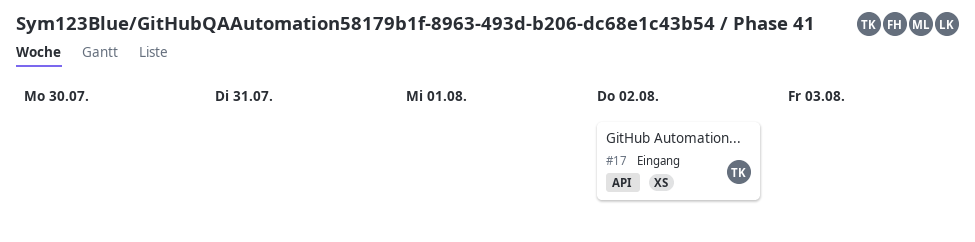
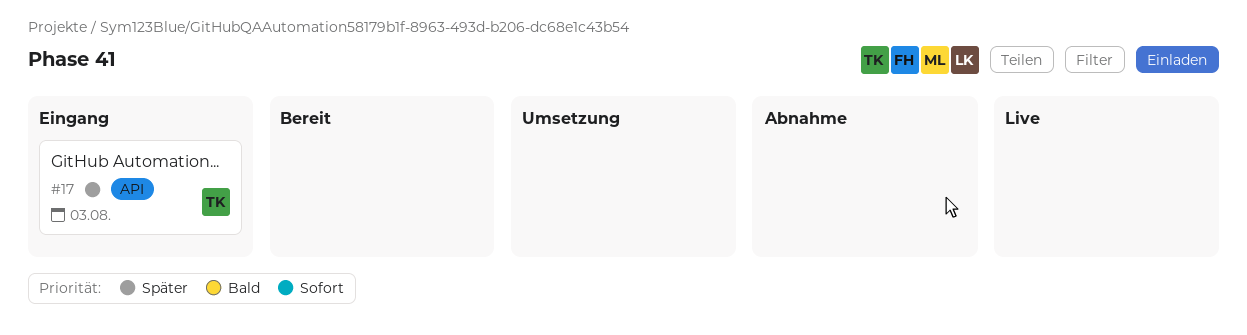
#17, due: Aug 2 -> Aug 3

